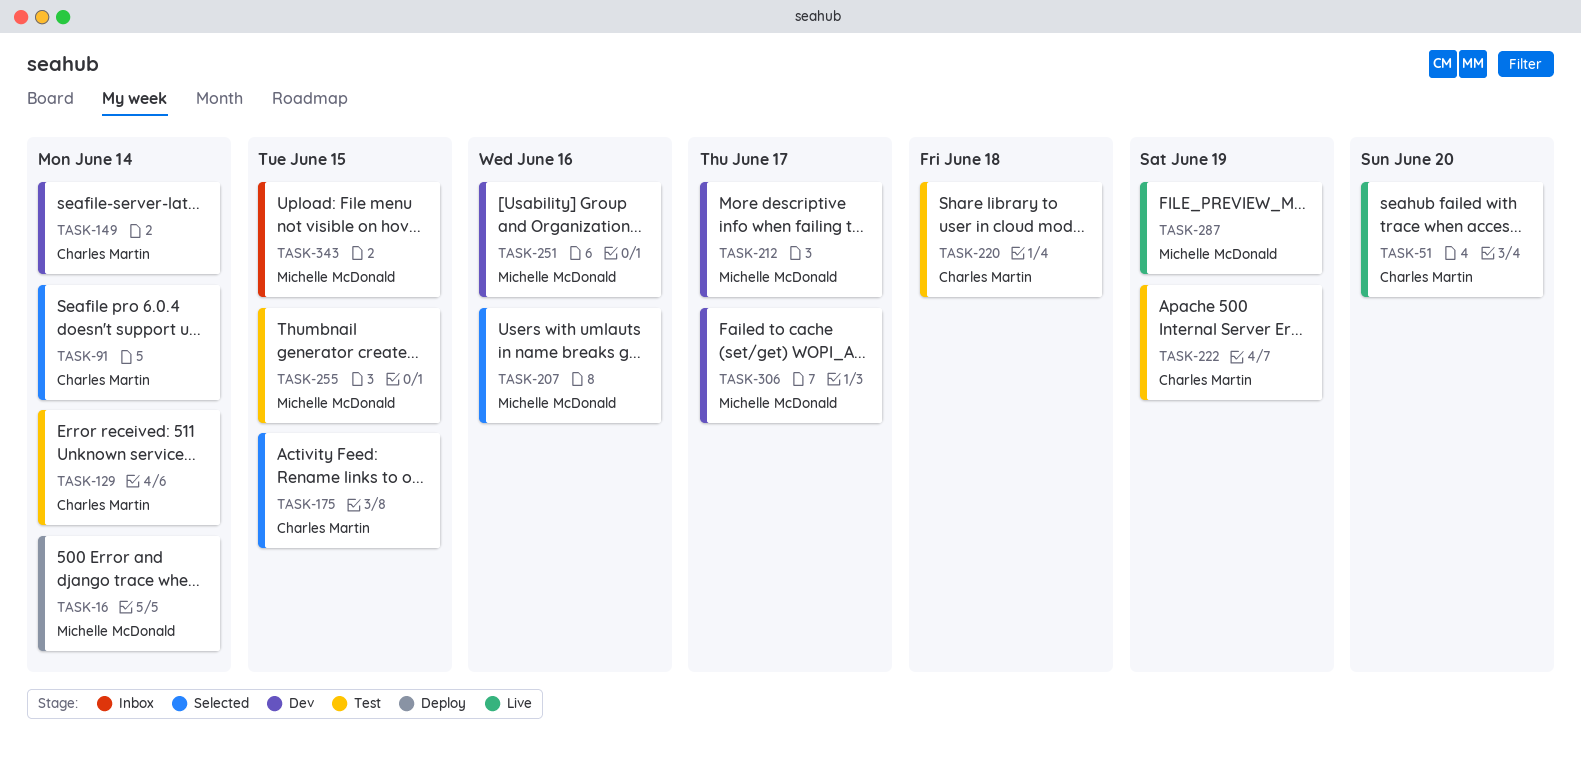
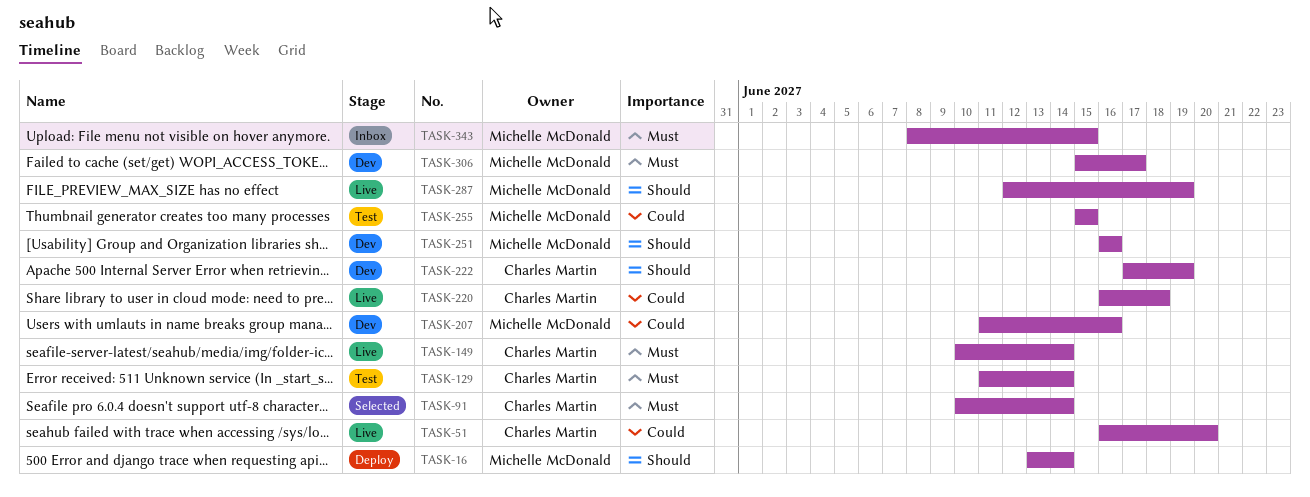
TASK-149, status: Dev -> Live
TASK-175: present -> none
TASK-207, status: Selected -> Dev
TASK-212: present -> none
TASK-220, status: Test -> Live
TASK-222, status: Test -> Dev

